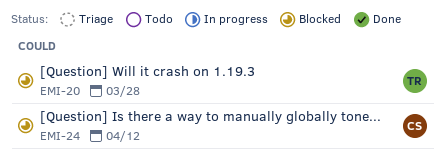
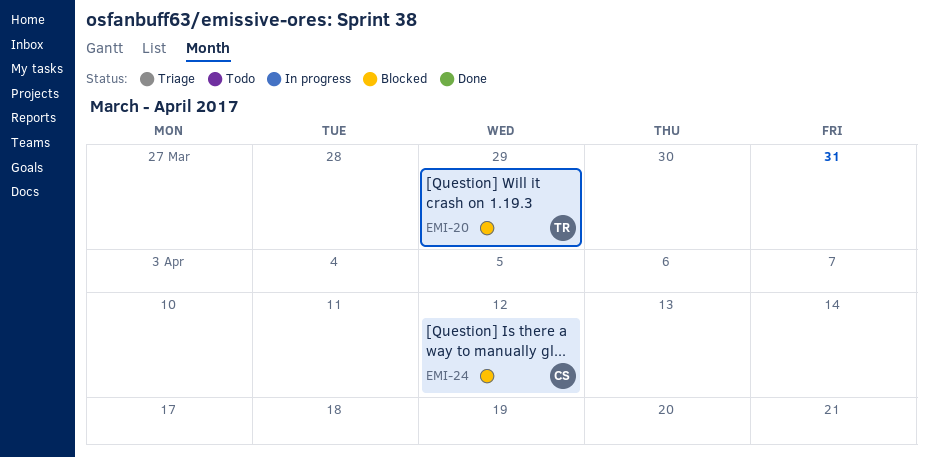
EMI-20, due: Mar 28 -> Mar 29

